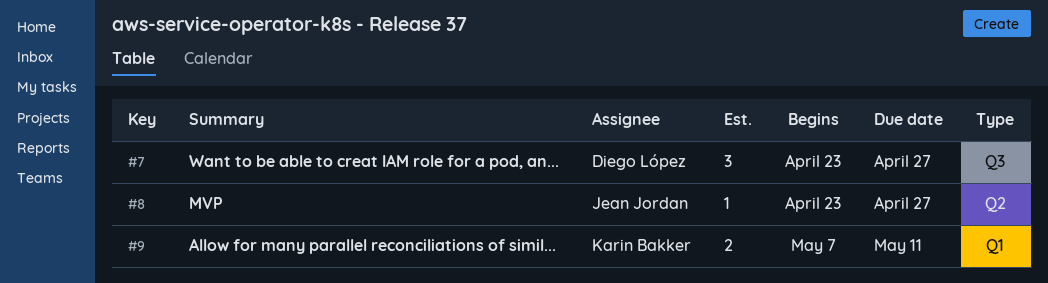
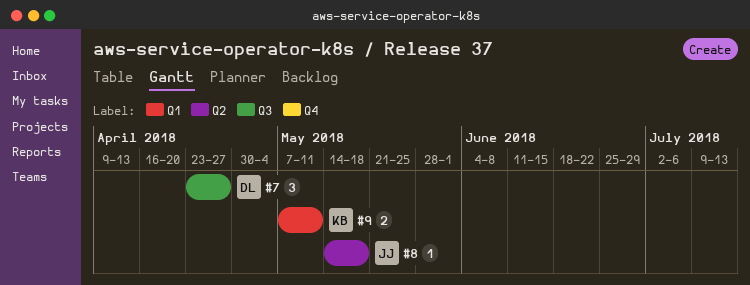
#8, start: Apr 23 -> May 14
#8, due: Apr 27 -> May 18

